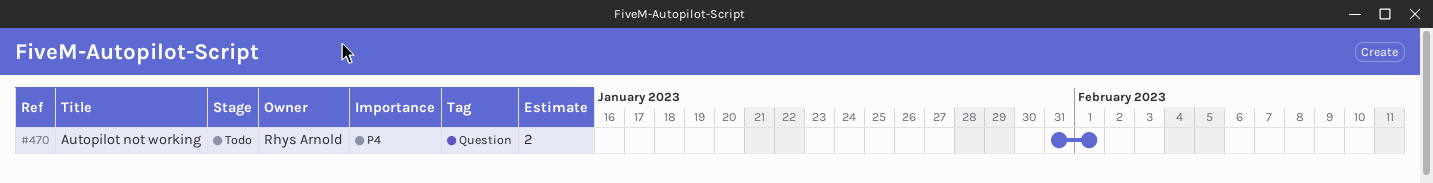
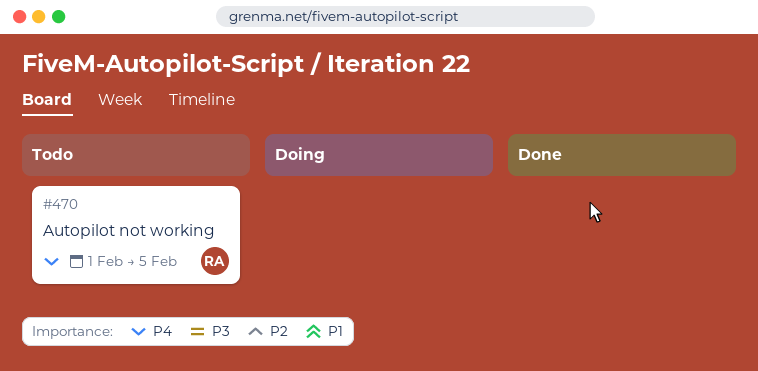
#470, start: Jan 31 -> Feb 1
#470, due: Feb 1 -> Feb 5

